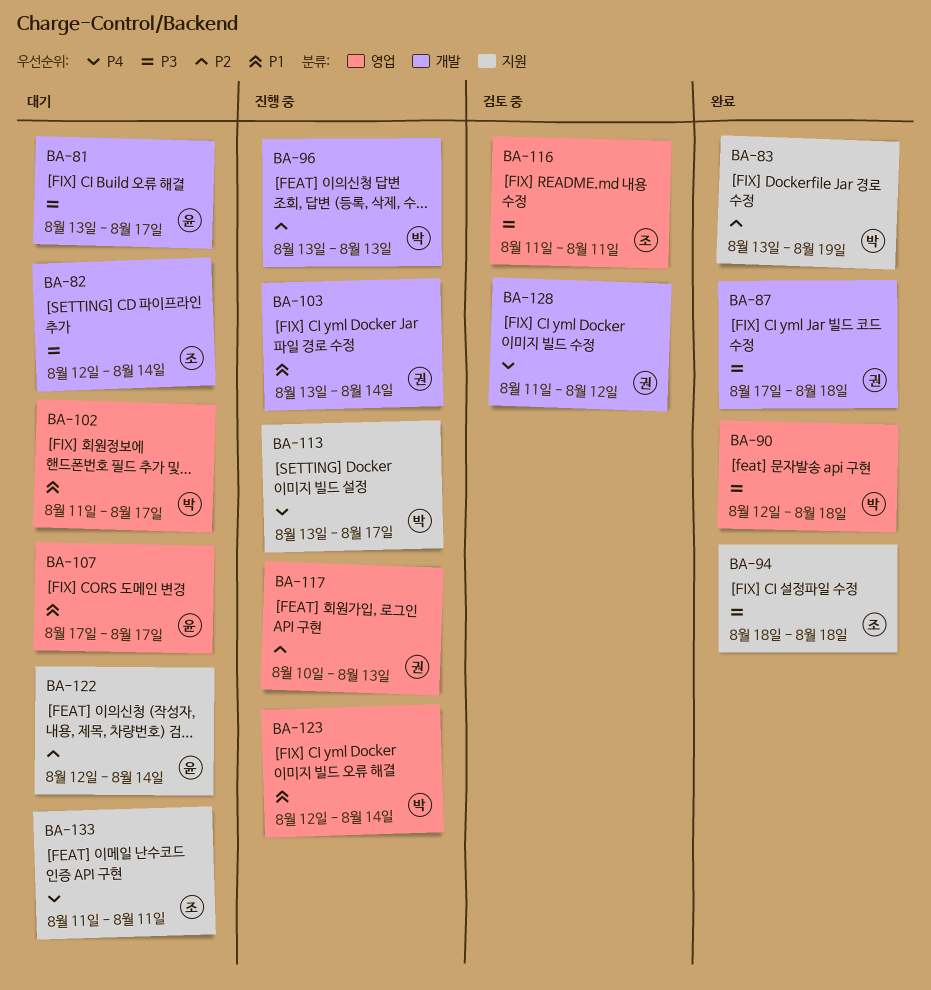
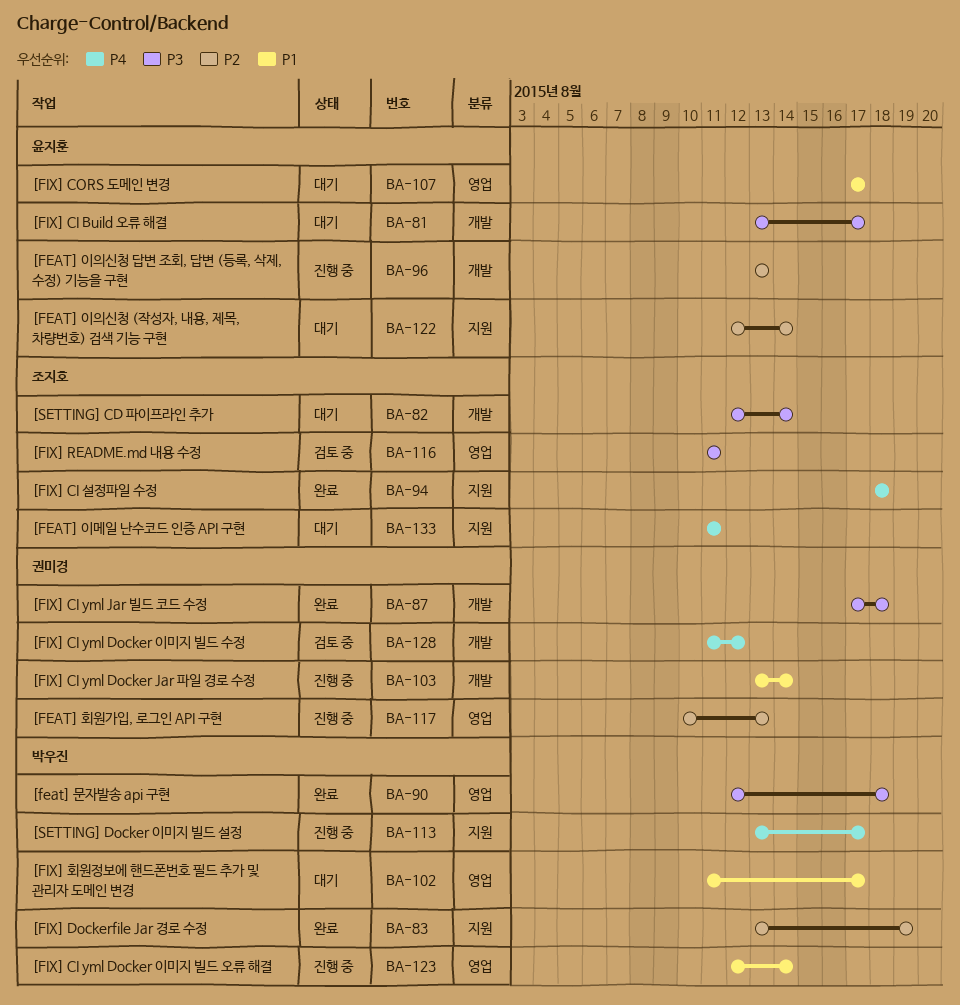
BA-94, priority: P3 -> P4
BA-96, owner: 박우진 -> 윤지훈

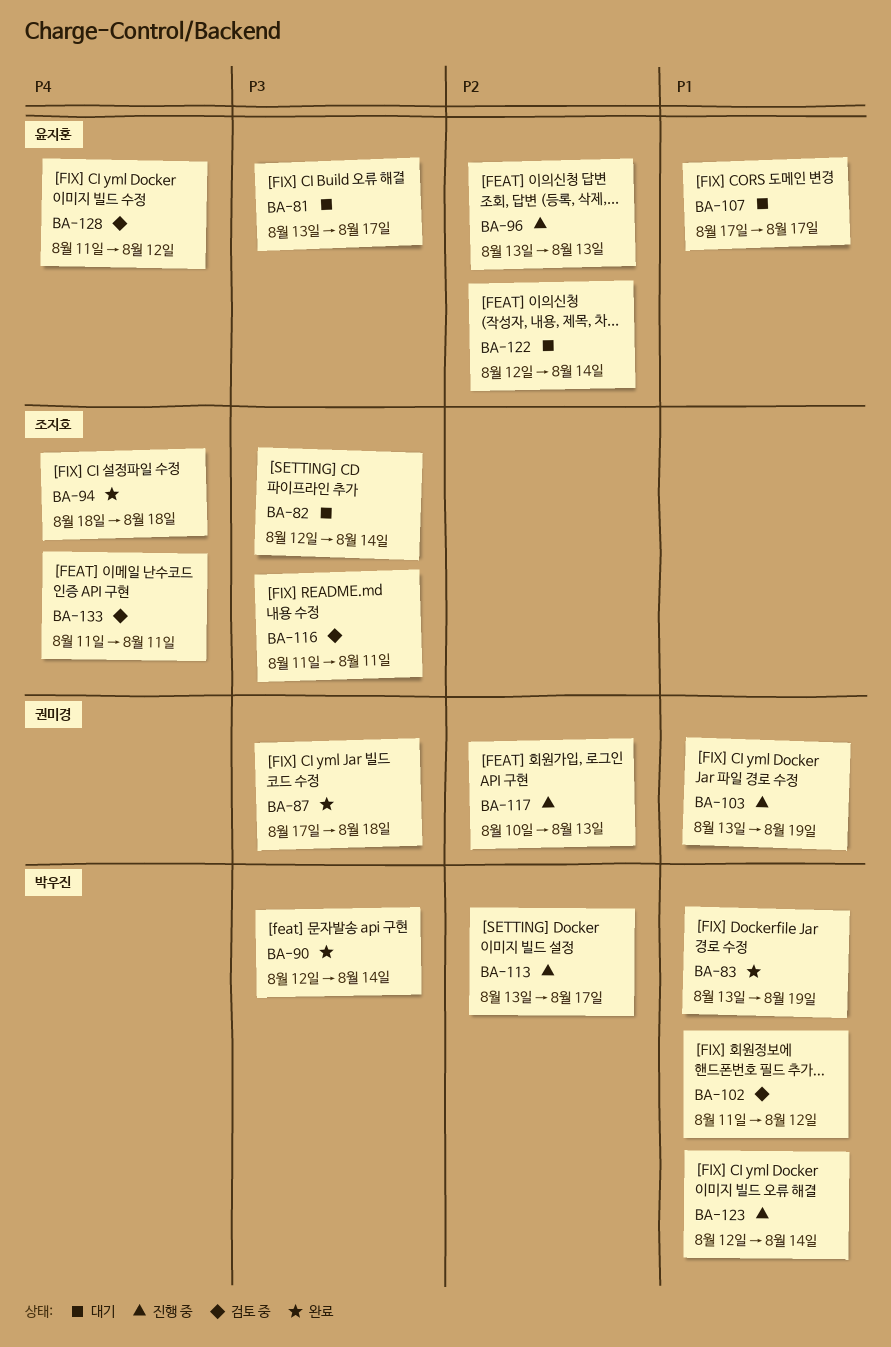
BA-83, priority: P2 -> P1
BA-90, due: Aug 18 -> Aug 14
BA-102, status: 대기 -> 검토 중
BA-102, due: Aug 17 -> Aug 12
BA-103, due: Aug 14 -> Aug 19
BA-113, priority: P4 -> P2
BA-128, owner: 권미경 -> 윤지훈
BA-133, status: 대기 -> 검토 중

